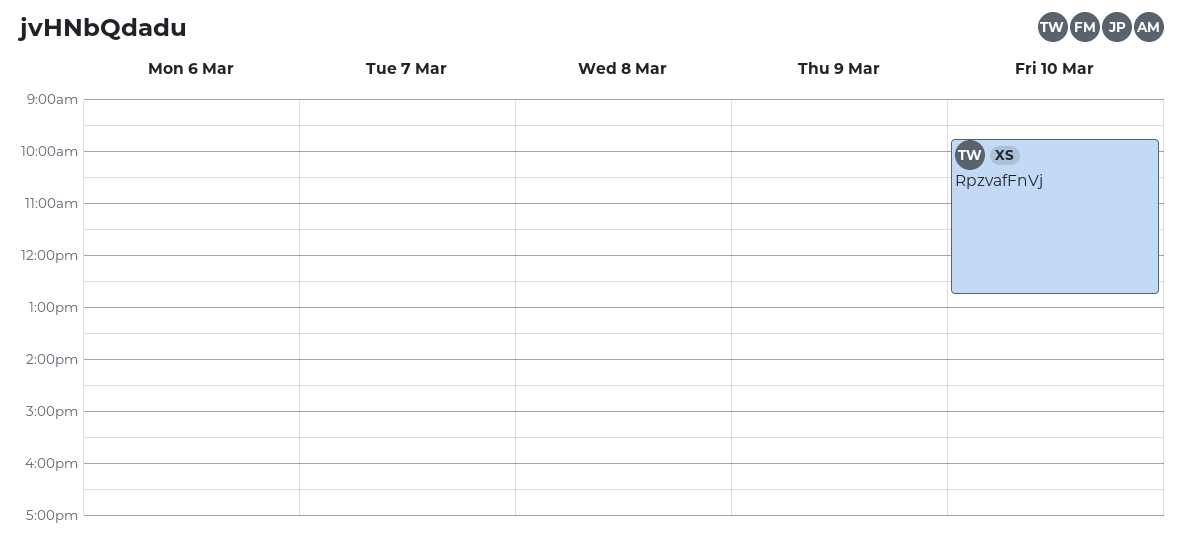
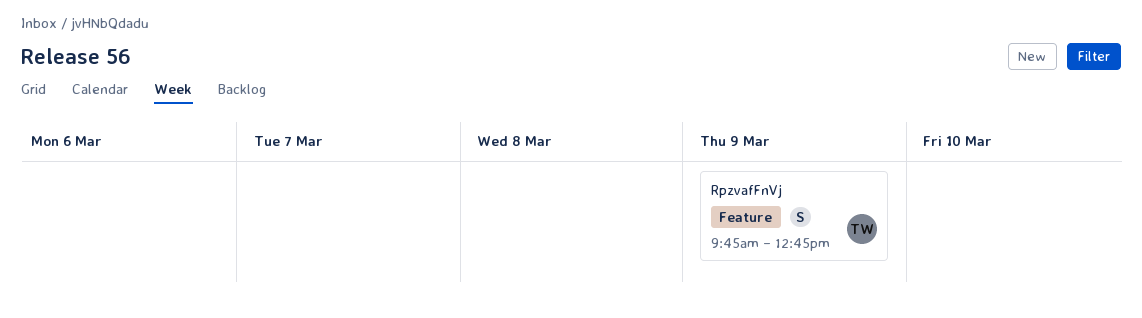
RpzvafFnVj, estimate: XS -> S
RpzvafFnVj, day: Mar 10 -> Mar 9

